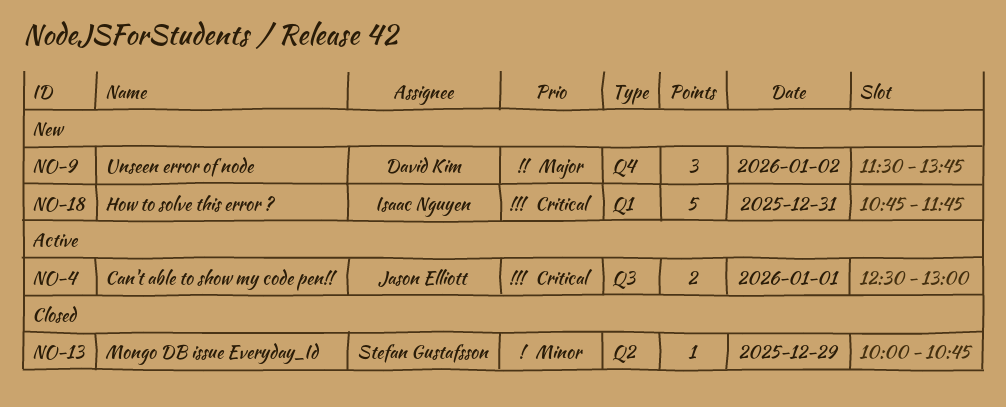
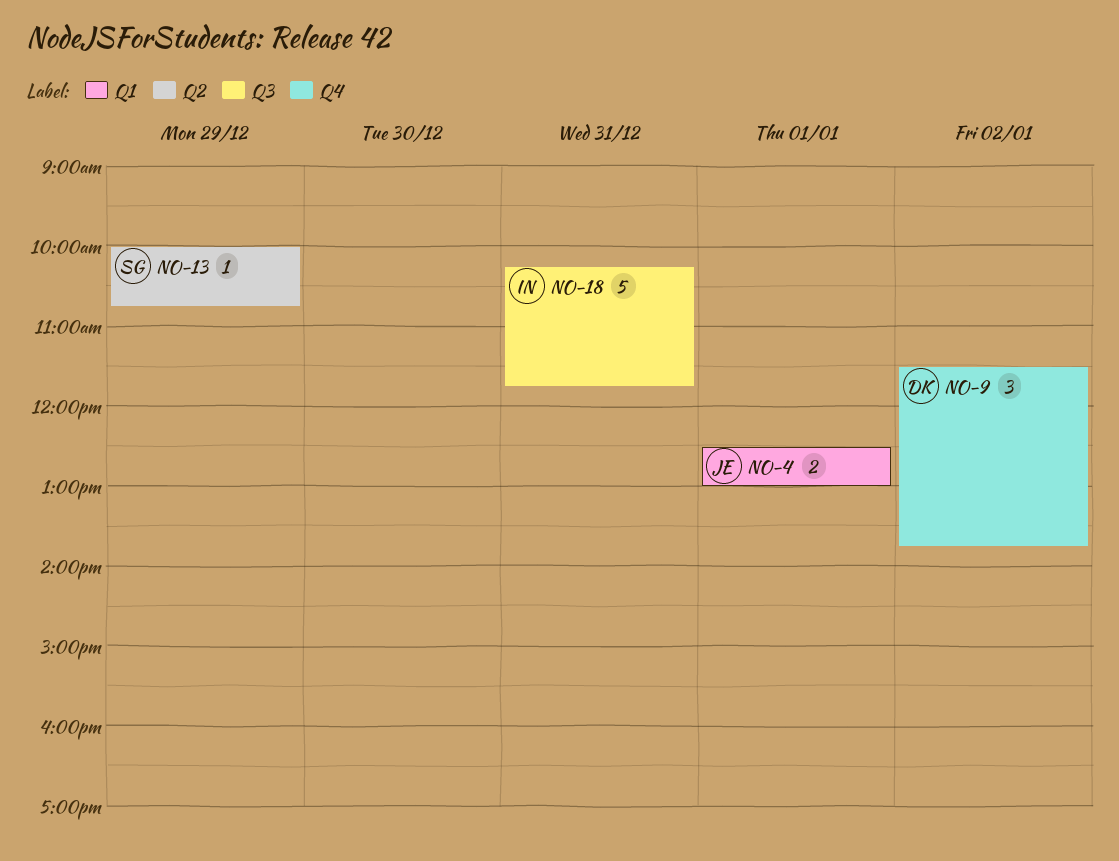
NO-4, label: Q3 -> Q1
NO-18, label: Q1 -> Q3
NO-18, begins: 10:45 -> 10:15

